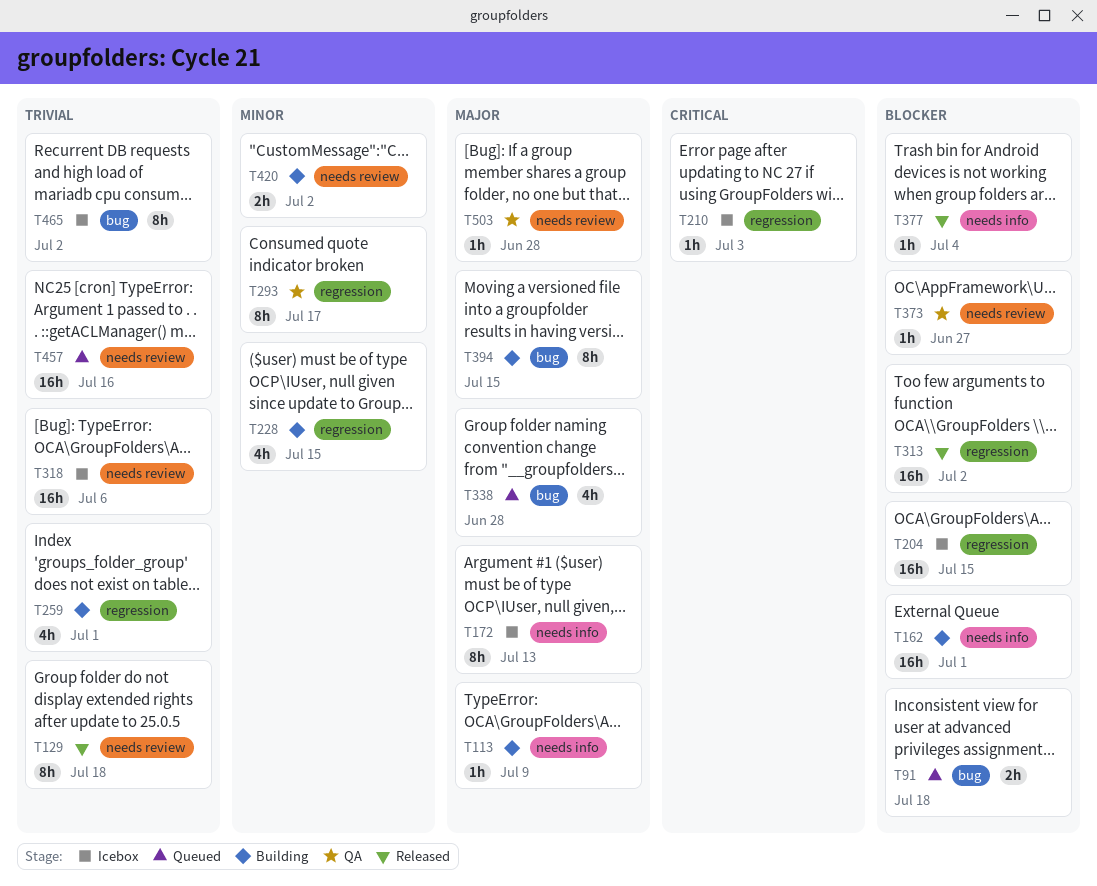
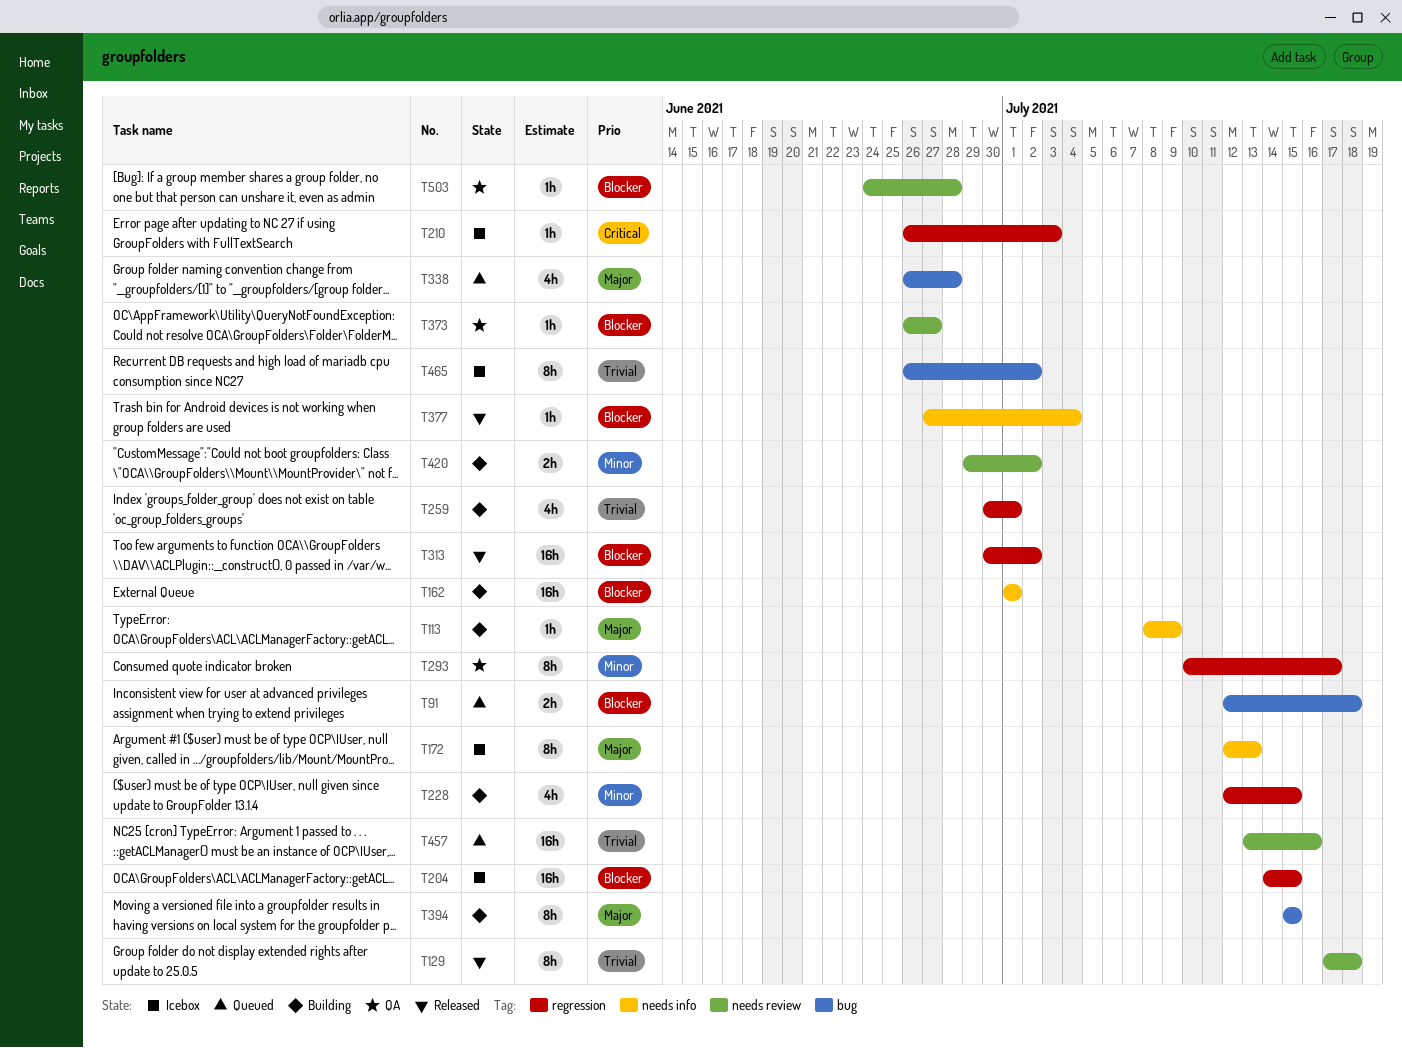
T318: present -> none
T503, priority: Major -> Blocker

